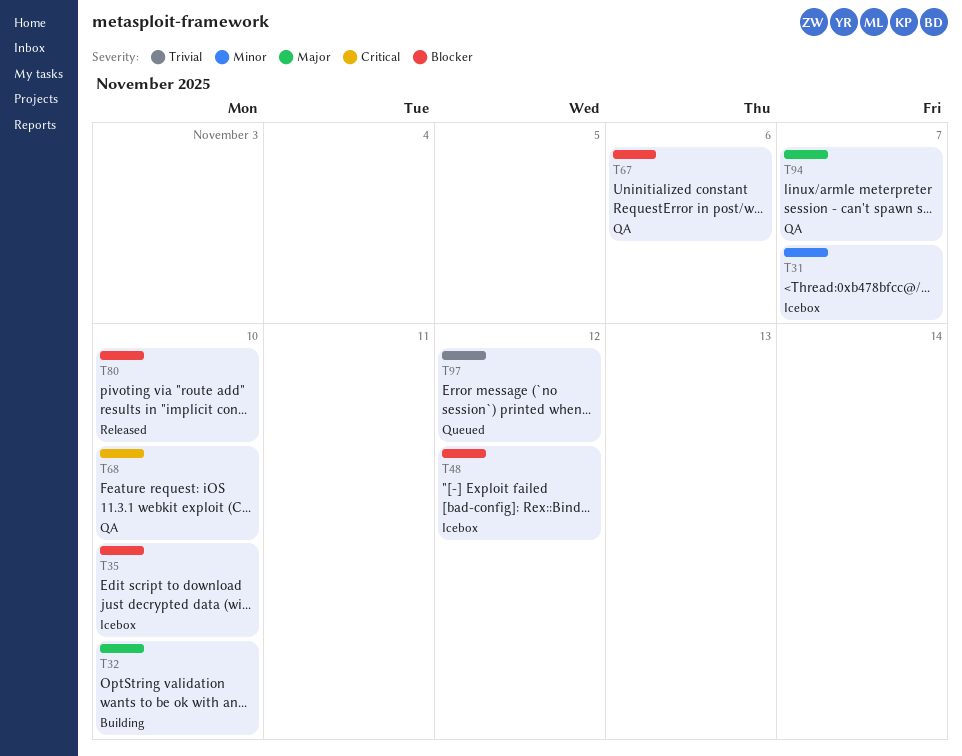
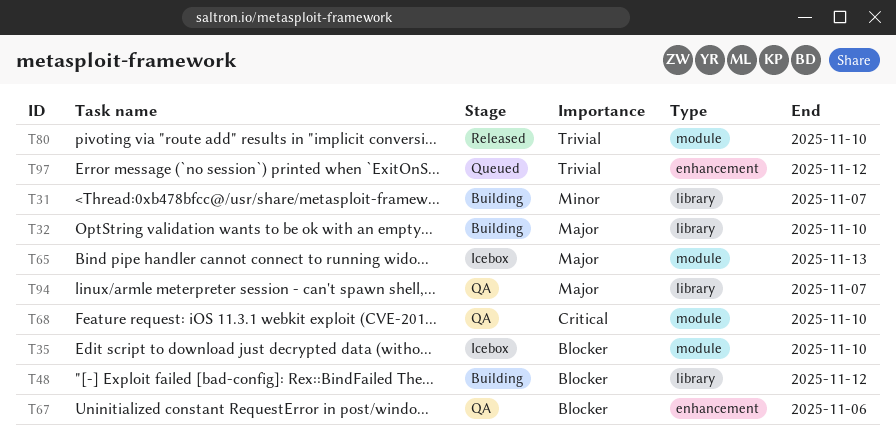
T31, status: Icebox -> Building
T48, status: Icebox -> Building
T65: none -> present
T80, priority: Blocker -> Trivial

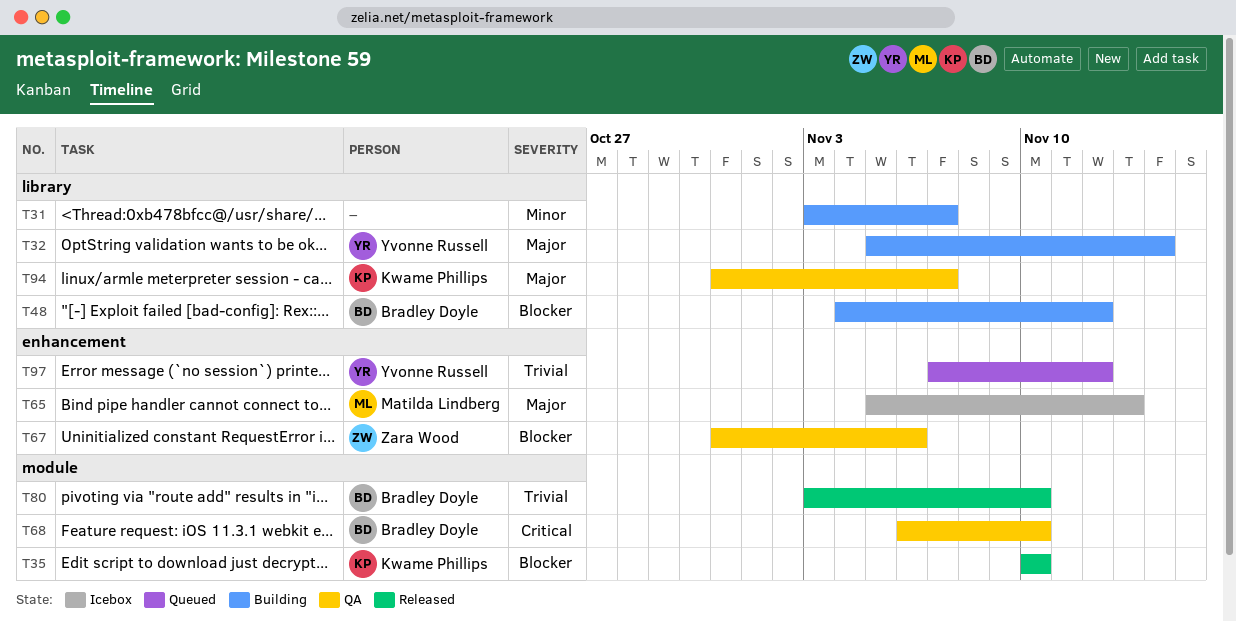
T32, due: Nov 10 -> Nov 14
T35, status: Icebox -> Released
T65, label: module -> enhancement

